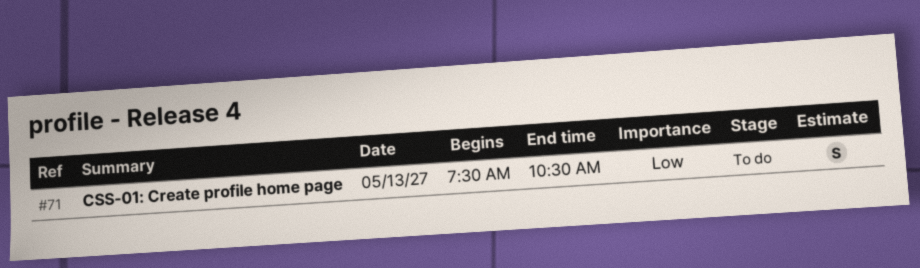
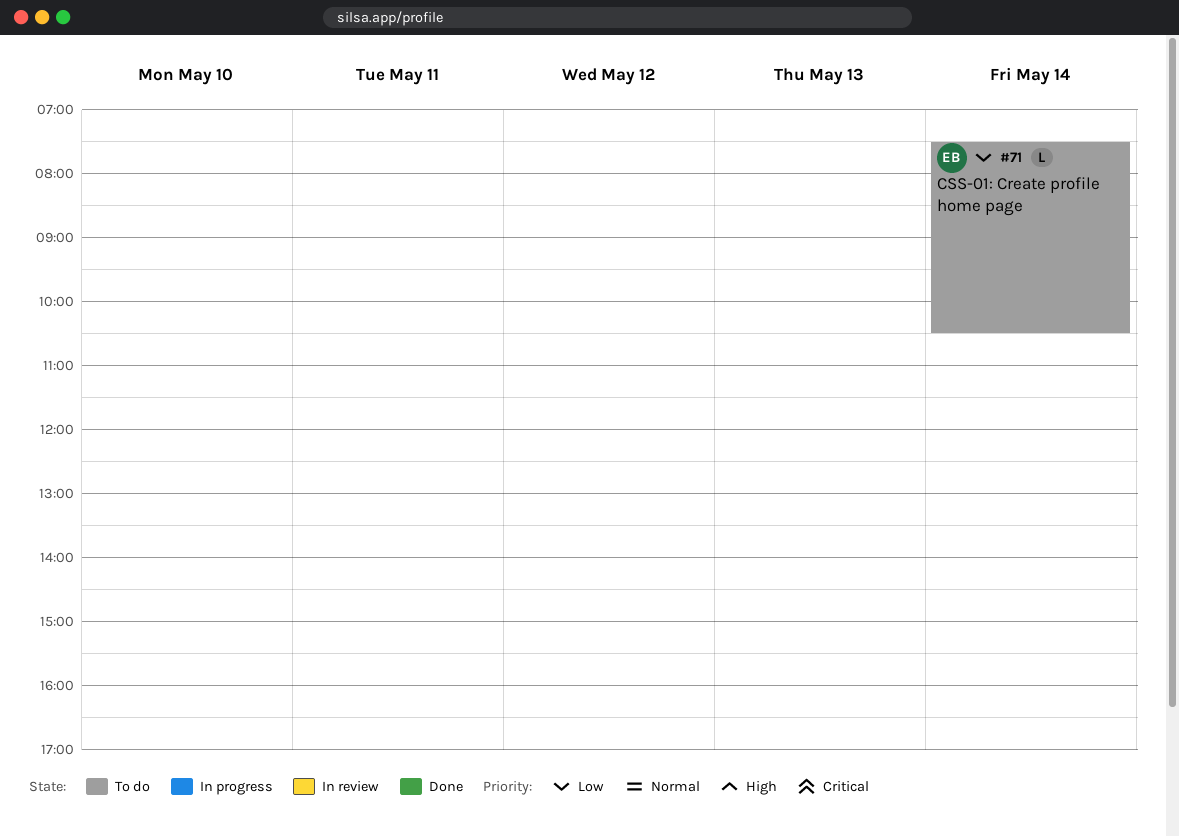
#71, estimate: S -> L
#71, day: May 13 -> May 14

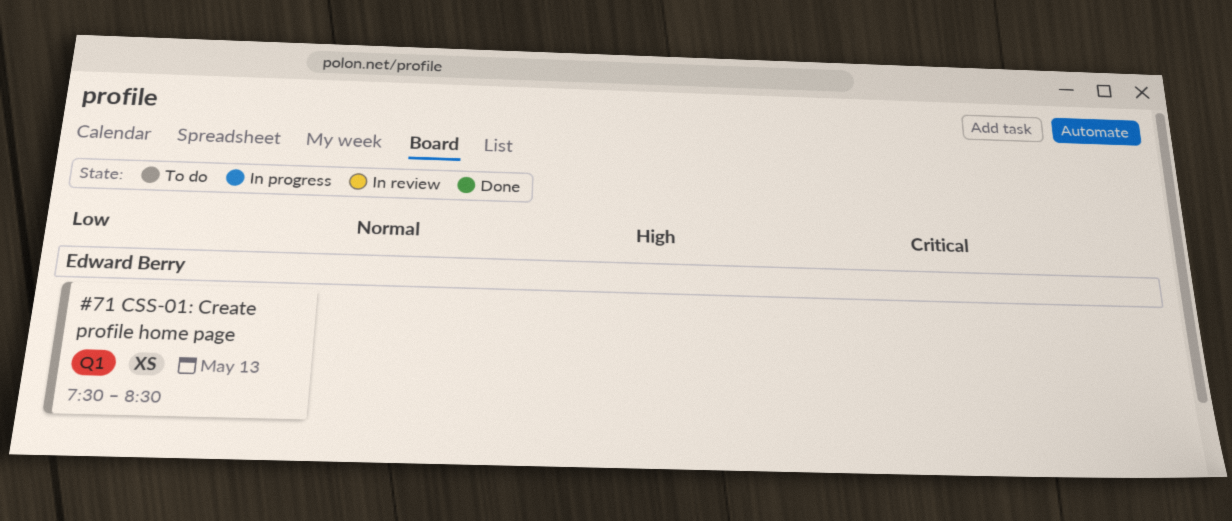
#71, estimate: L -> XS
#71, day: May 14 -> May 13
#71, ends: 10:30 -> 08:30

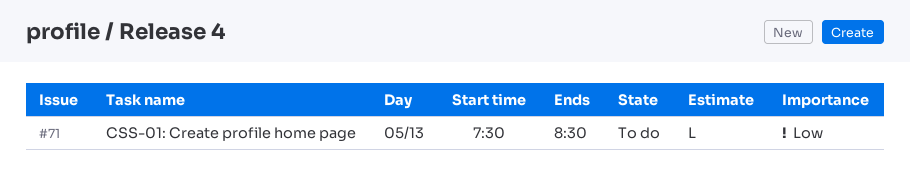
#71, estimate: XS -> L

